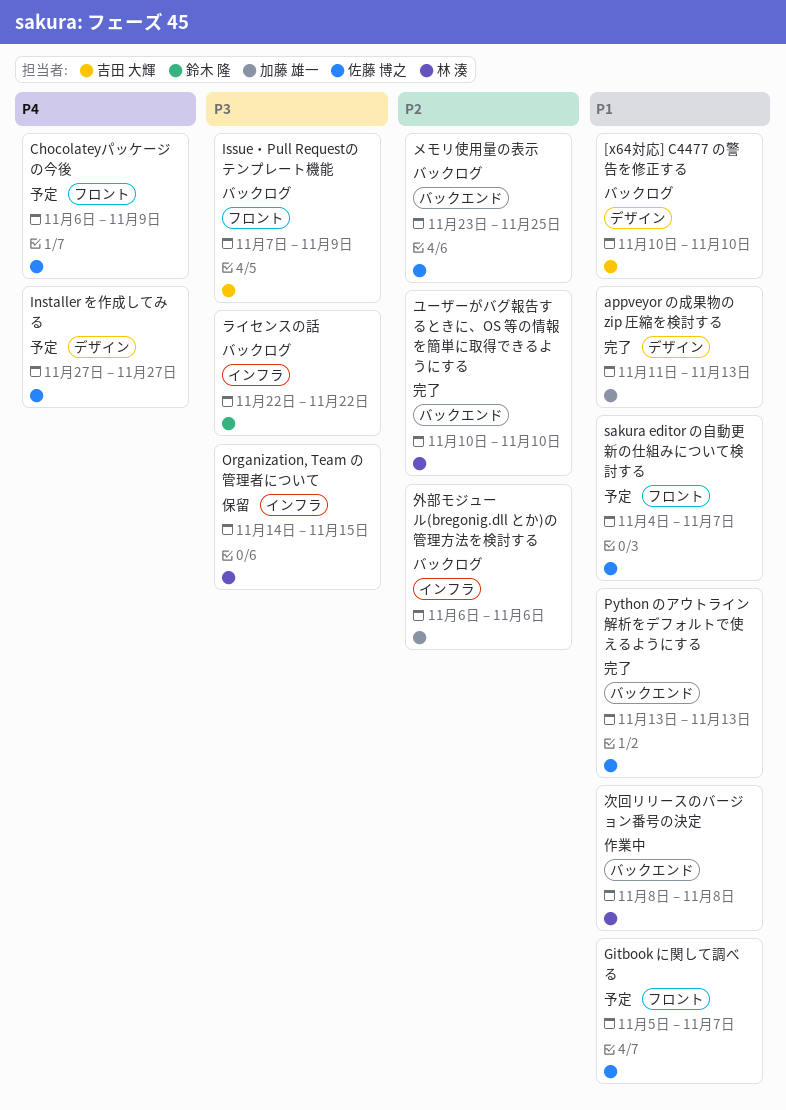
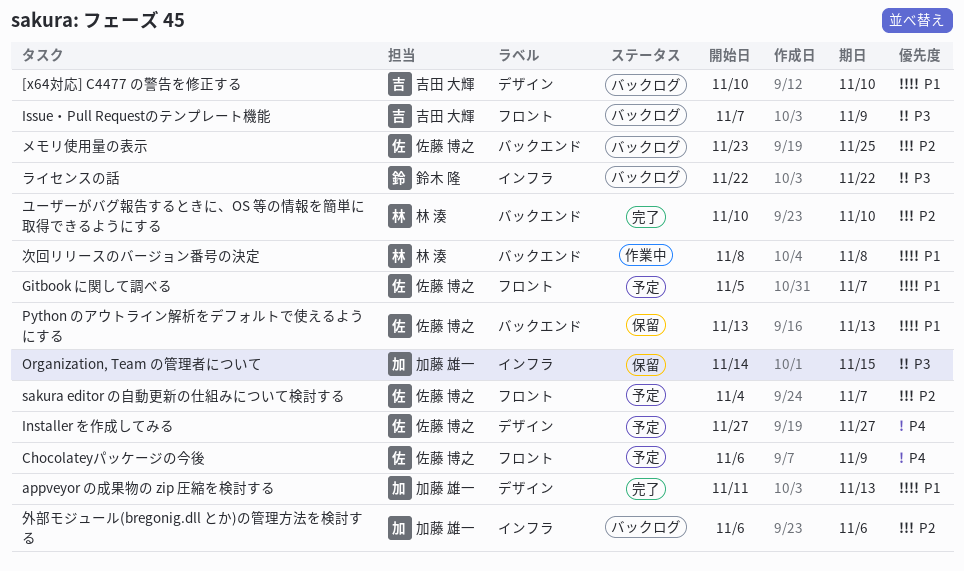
Organization, Team の管理者について, owner: 林 湊 -> 加藤 雄一
Python のアウトライン解析をデフォルトで使えるようにする, status: 完了 -> 保留
sakura editor の自動更新の仕組みについて検討する, priority: P1 -> P2

